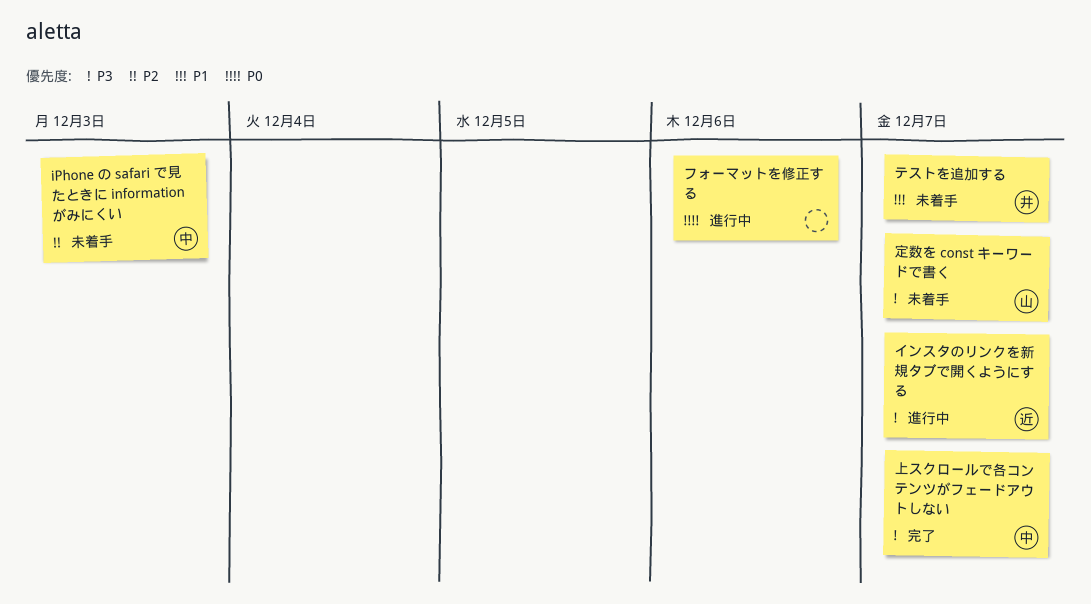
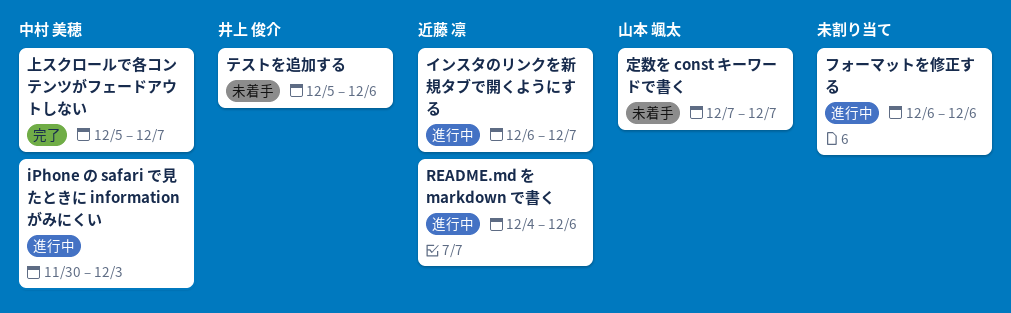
iPhone の safari で見たときに information がみにくい, status: 未着手 -> 進行中
README.md を markdown で書く: none -> present
テストを追加する, due: Dec 7 -> Dec 6

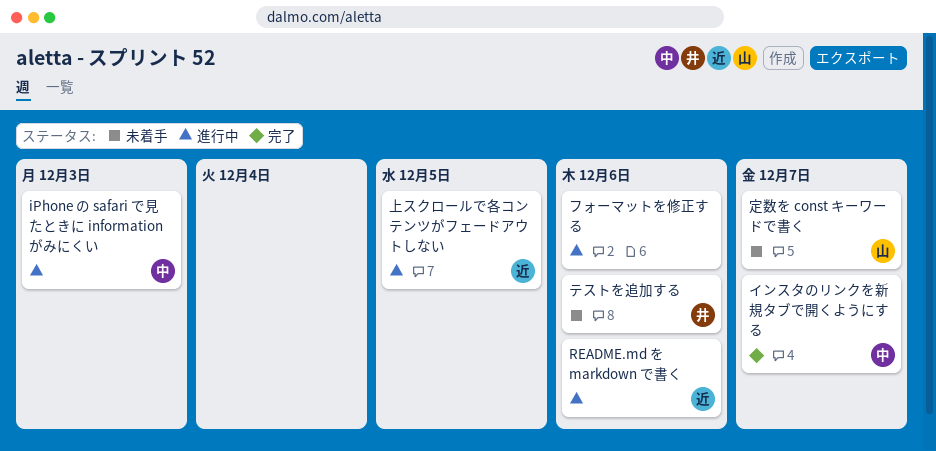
インスタのリンクを新規タブで開くようにする, status: 進行中 -> 完了
インスタのリンクを新規タブで開くようにする, owner: 近藤 凛 -> 中村 美穂
上スクロールで各コンテンツがフェードアウトしない, status: 完了 -> 進行中
上スクロールで各コンテンツがフェードアウトしない, owner: 中村 美穂 -> 近藤 凛
上スクロールで各コンテンツがフェードアウトしない, due: Dec 7 -> Dec 5

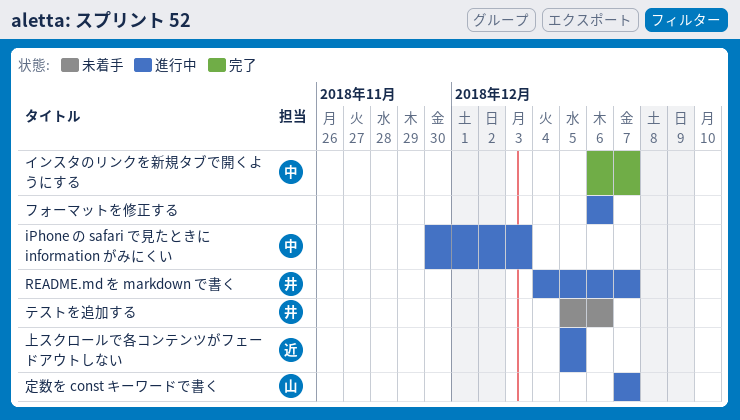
README.md を markdown で書く, owner: 近 -> 井
README.md を markdown で書く, due: Dec 6 -> Dec 7
定数を const キーワードで書く, status: 未着手 -> 進行中

